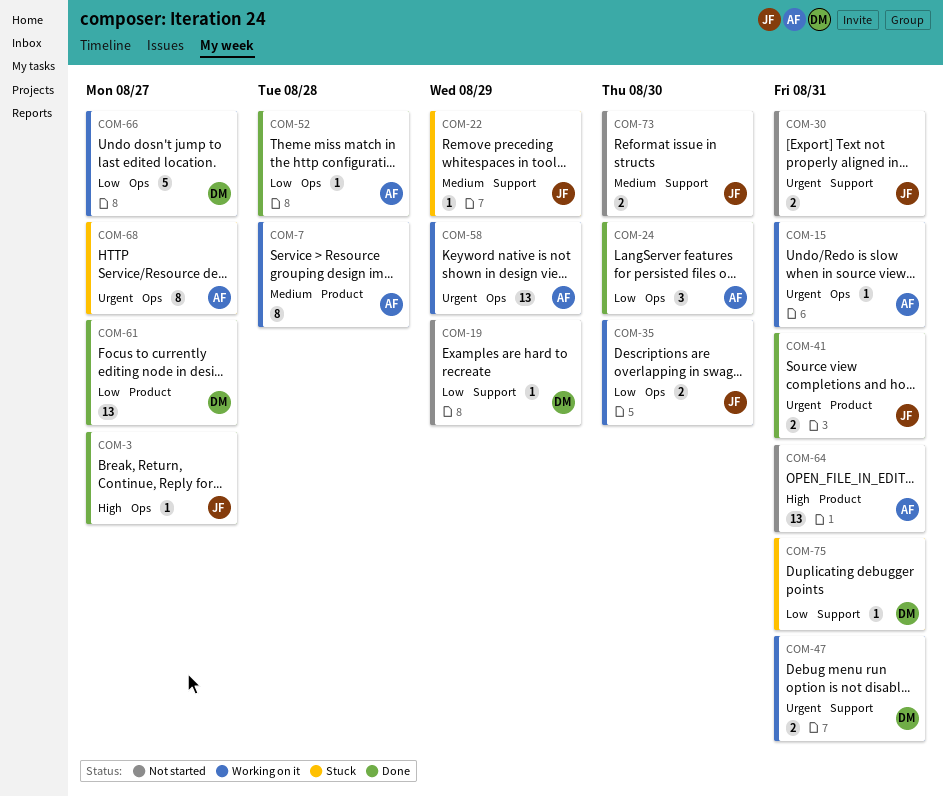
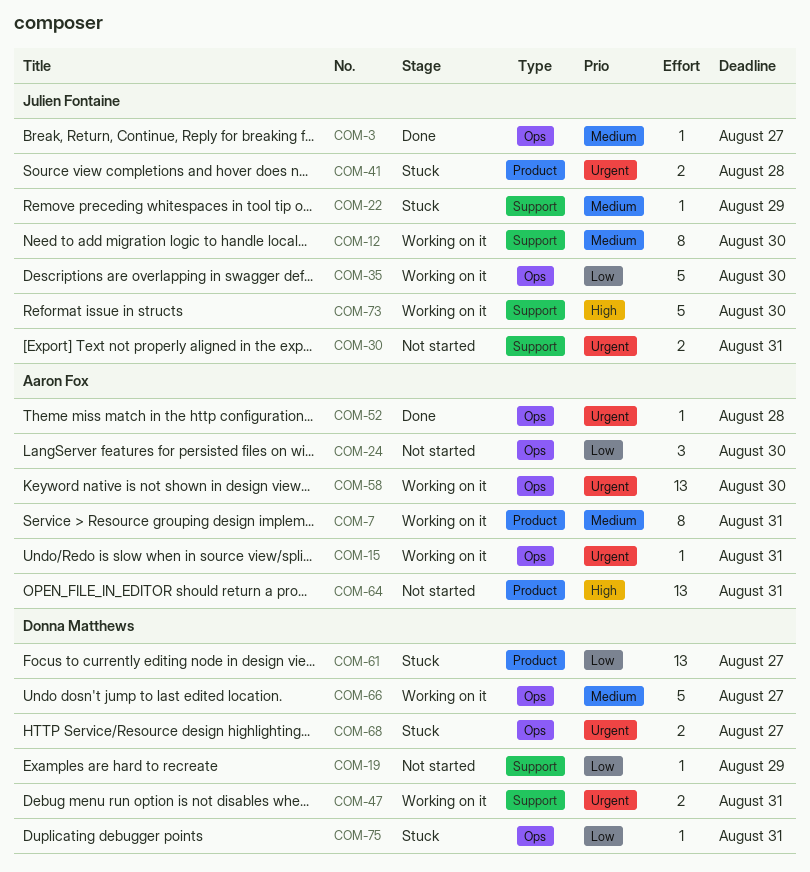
COM-3, priority: High -> Medium
COM-7, due: Aug 28 -> Aug 31
COM-12: none -> present
COM-24, status: Done -> Not started
COM-35, estimate: 2 -> 5
COM-41, status: Done -> Stuck
COM-41, due: Aug 31 -> Aug 28
COM-52, priority: Low -> Urgent
COM-58, due: Aug 29 -> Aug 30
COM-61, status: Done -> Stuck
COM-66, priority: Low -> Medium
COM-68, owner: Aaron Fox -> Donna Matthews
COM-68, estimate: 8 -> 2
COM-73, status: Not started -> Working on it
COM-73, priority: Medium -> High
COM-73, estimate: 2 -> 5
COM-75, label: Support -> Ops

